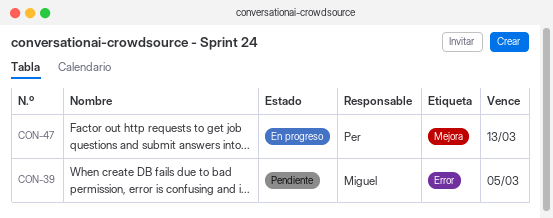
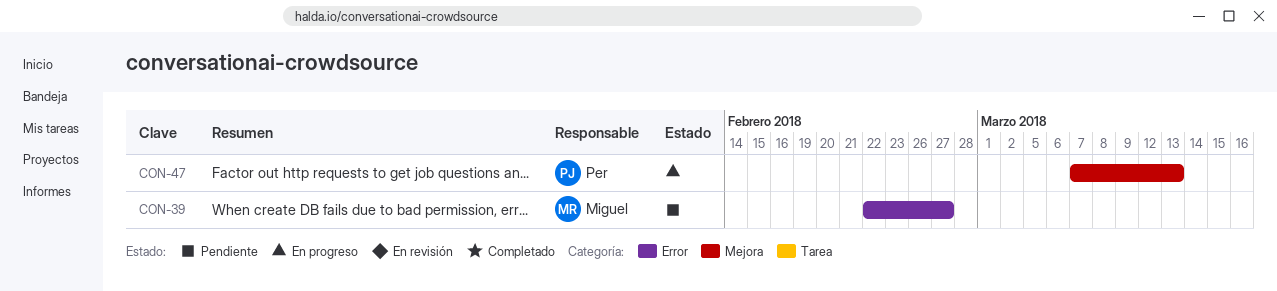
CON-39, due: Mar 5 -> Feb 27

